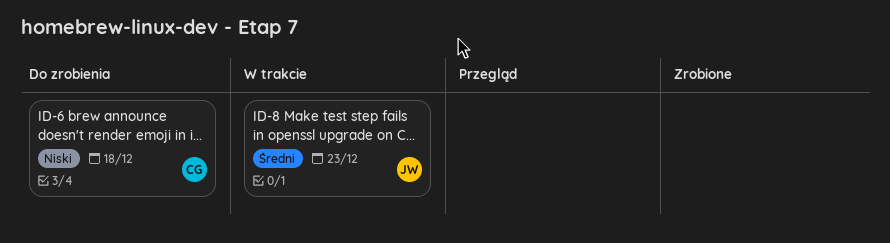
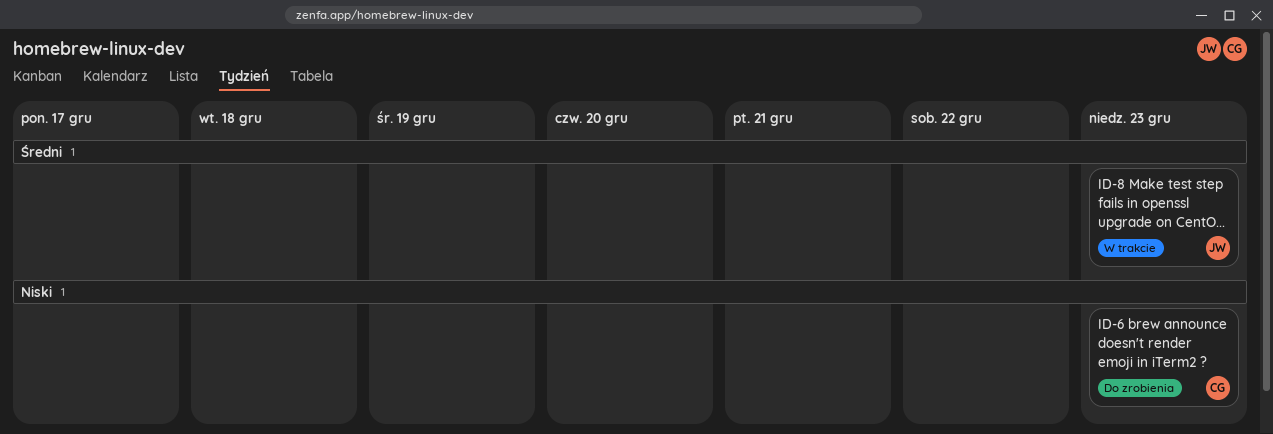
ID-6, due: Dec 18 -> Dec 23

